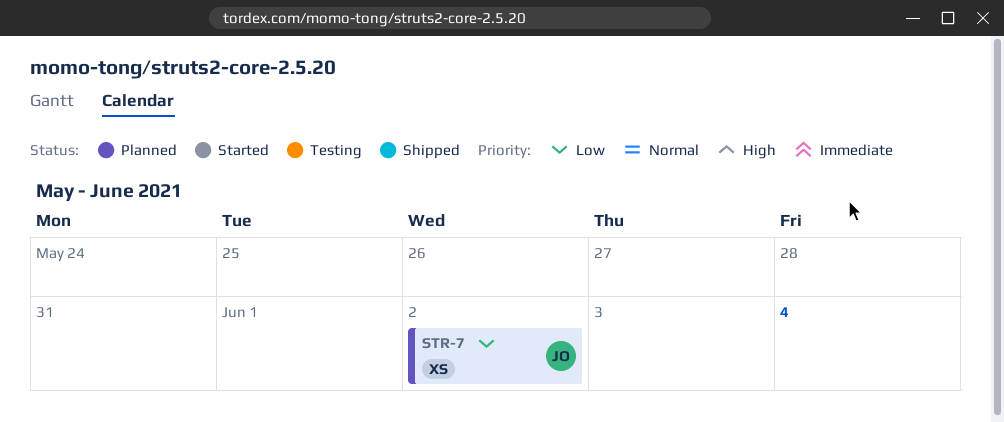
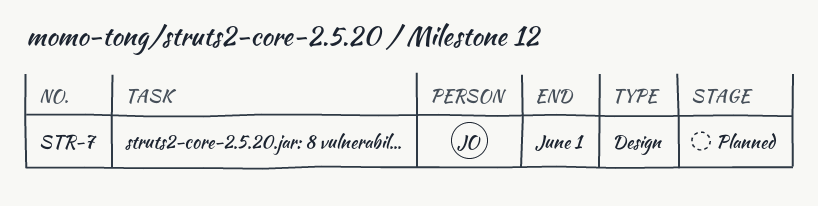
STR-7, due: Jun 2 -> Jun 1

